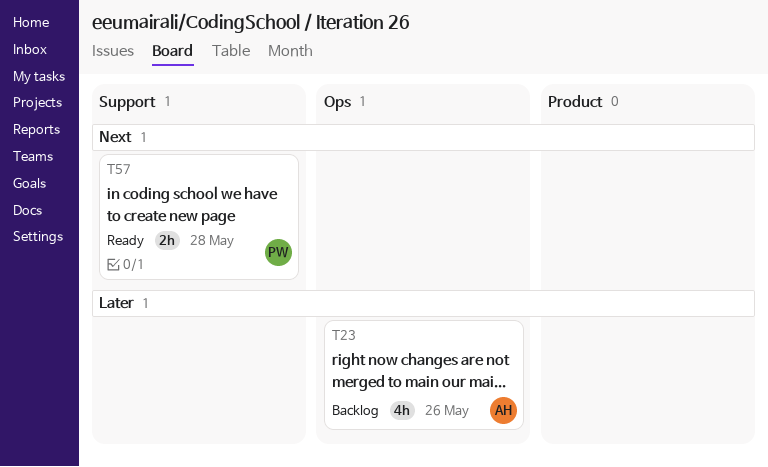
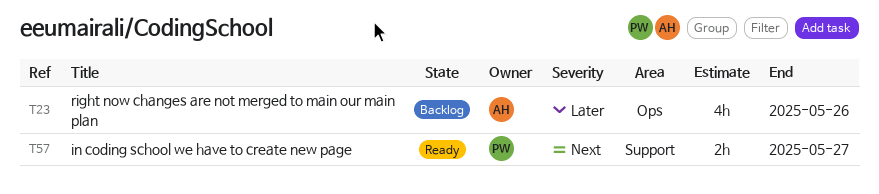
T57, due: May 28 -> May 27

